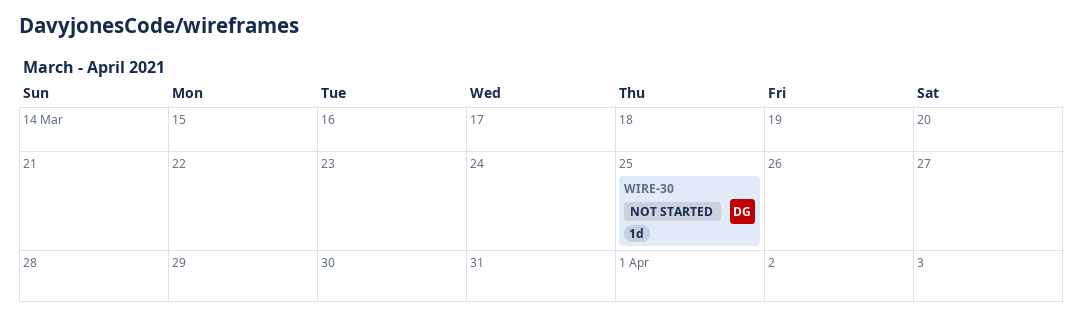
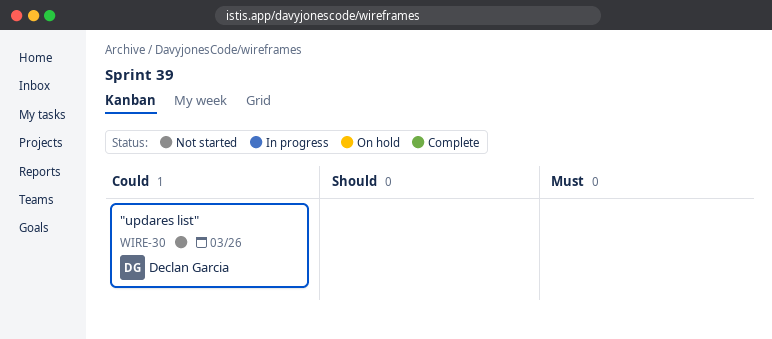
WIRE-30, due: Mar 25 -> Mar 26

